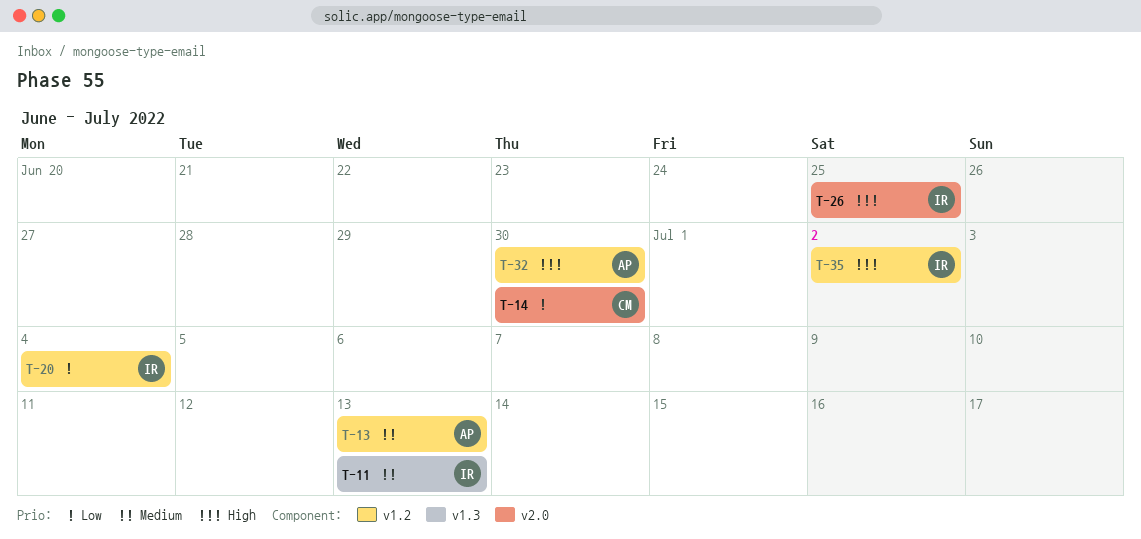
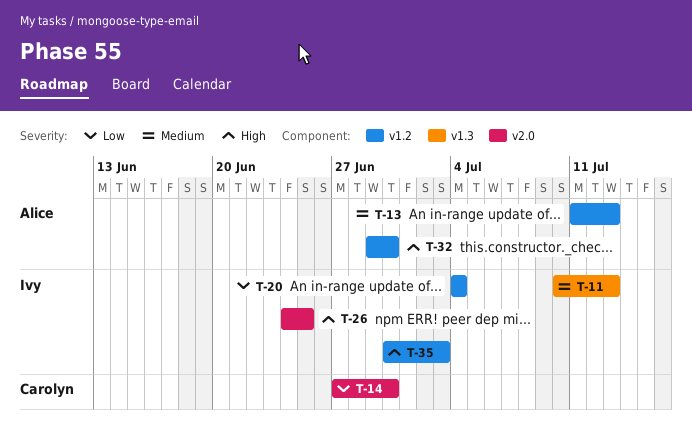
T-35, due: Jul 2 -> Jul 3

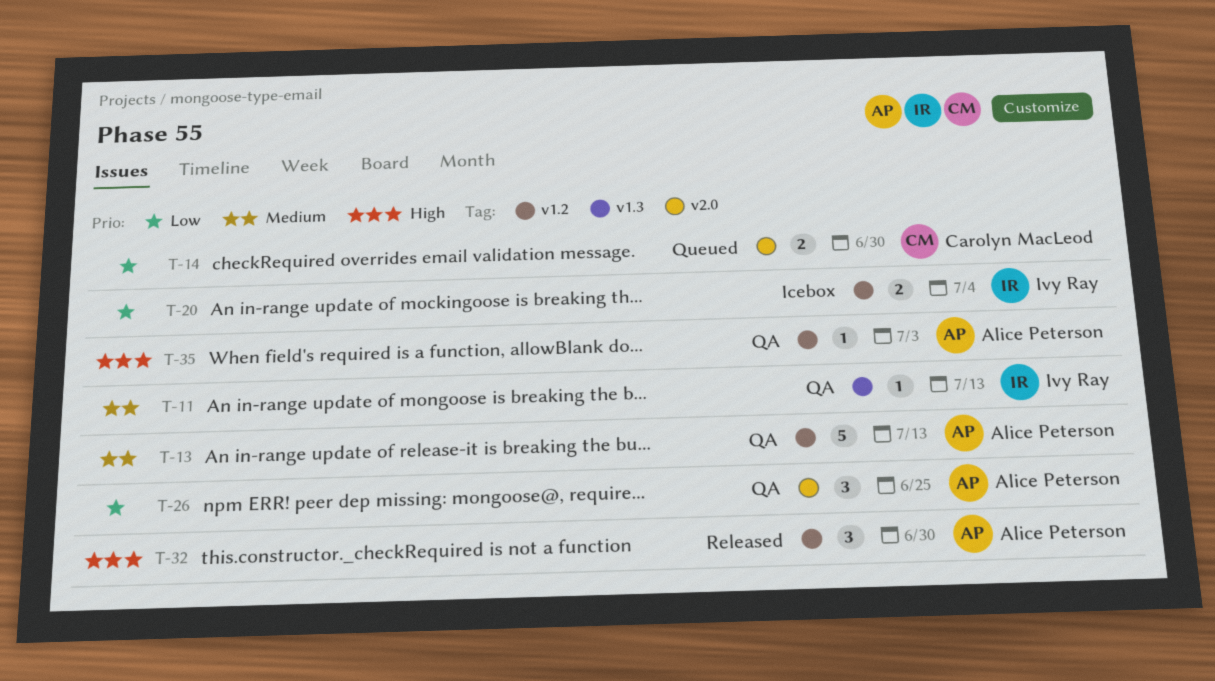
T-26, owner: Ivy Ray -> Alice Peterson
T-26, priority: High -> Low
T-35, owner: Ivy Ray -> Alice Peterson

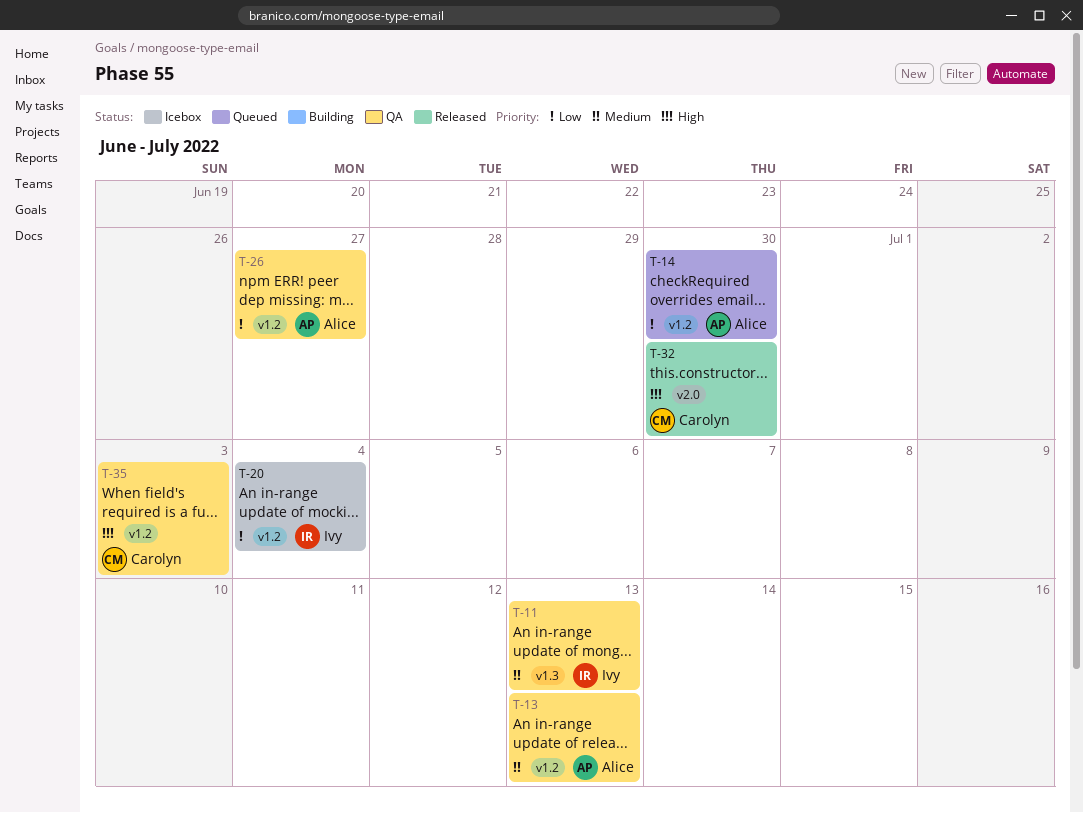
T-14, owner: Carolyn MacLeod -> Alice Peterson
T-14, label: v2.0 -> v1.2
T-26, label: v2.0 -> v1.2
T-26, due: Jun 25 -> Jun 27
T-32, owner: Alice Peterson -> Carolyn MacLeod
T-32, label: v1.2 -> v2.0
T-35, owner: Alice Peterson -> Carolyn MacLeod

